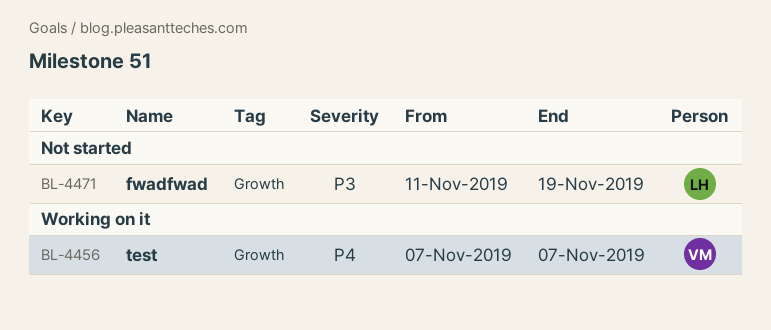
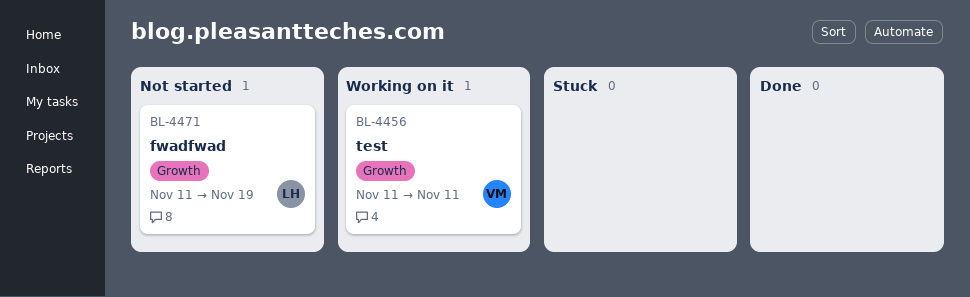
BL-4456, start: Nov 7 -> Nov 11
BL-4456, due: Nov 7 -> Nov 11

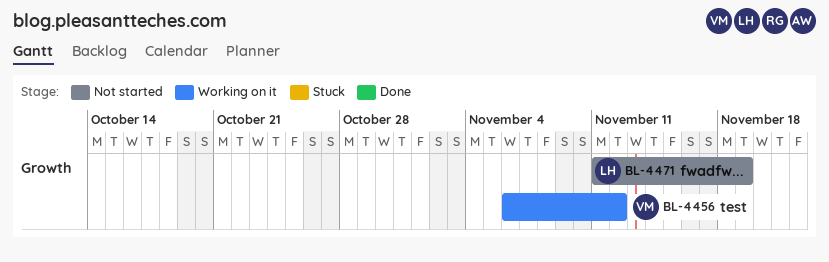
BL-4456, start: Nov 11 -> Nov 6
BL-4456, due: Nov 11 -> Nov 12

